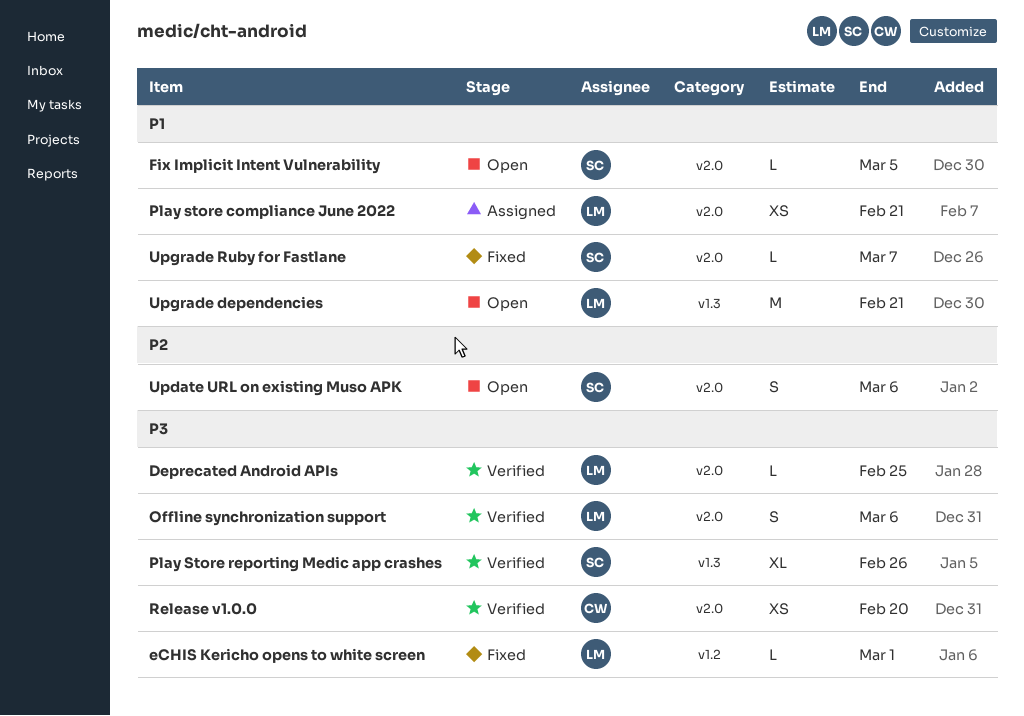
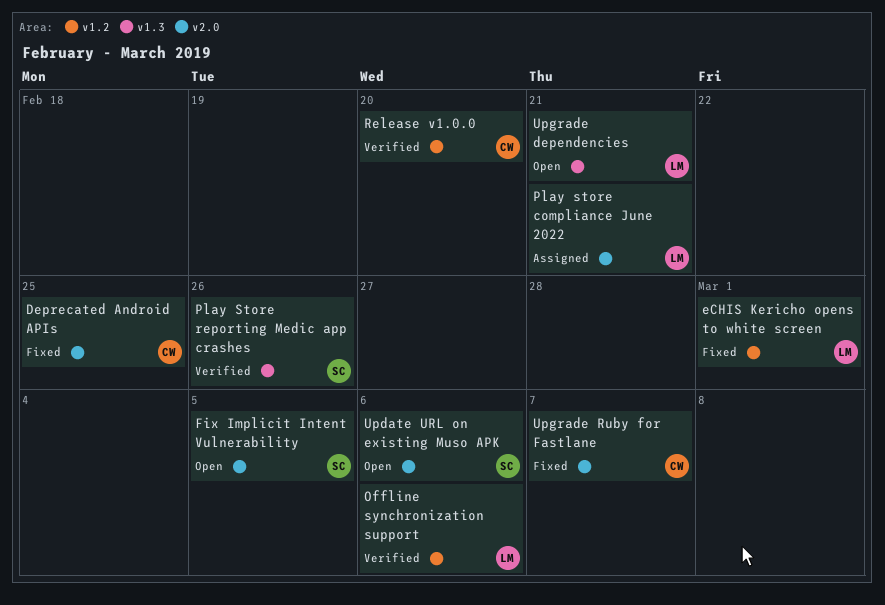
Deprecated Android APIs, status: Verified -> Fixed
Deprecated Android APIs, owner: LM -> CW
Offline synchronization support, label: v2.0 -> v1.2
Release v1.0.0, label: v2.0 -> v1.2
Upgrade Ruby for Fastlane, owner: SC -> CW

